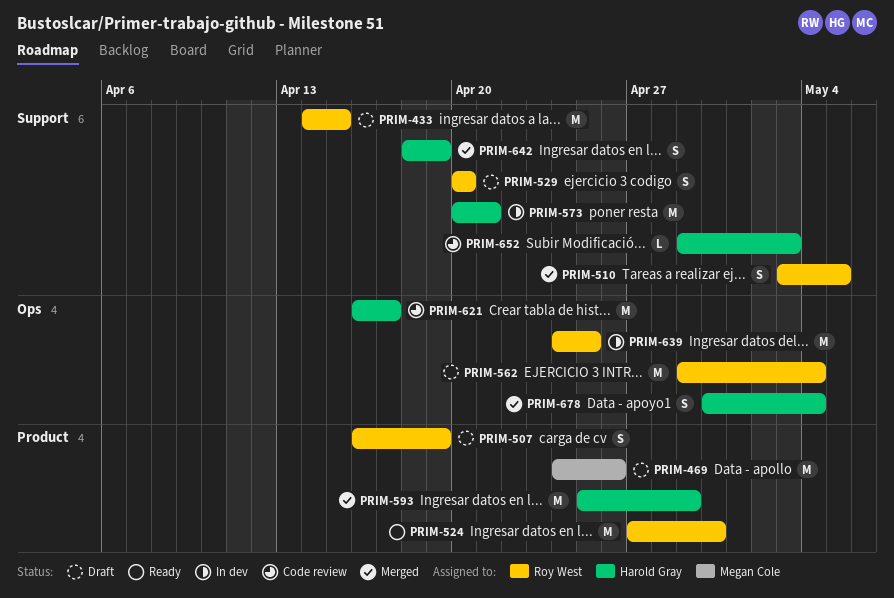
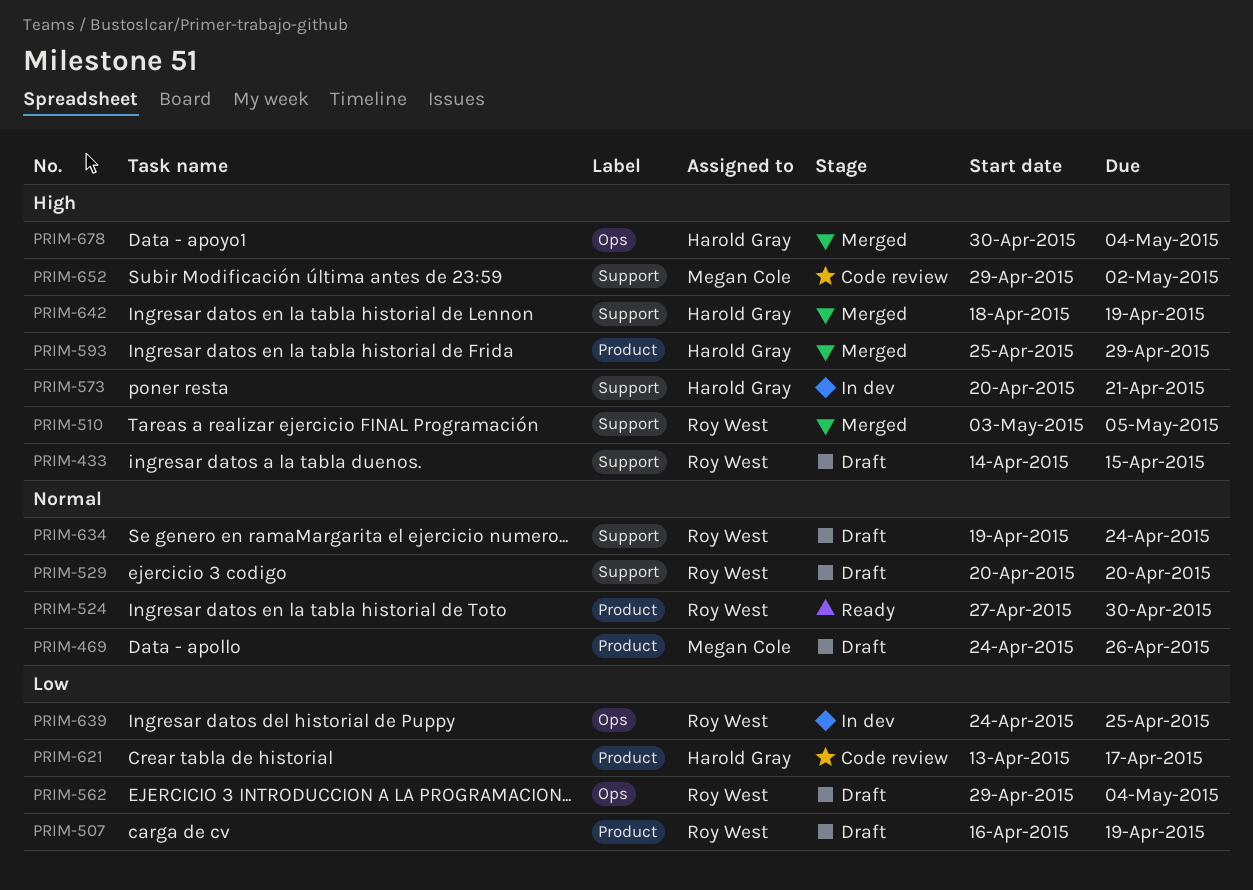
PRIM-621, label: Ops -> Product
PRIM-621, start: Apr 16 -> Apr 13
PRIM-634: none -> present
PRIM-652, owner: Harold Gray -> Megan Cole
PRIM-652, due: May 3 -> May 2

